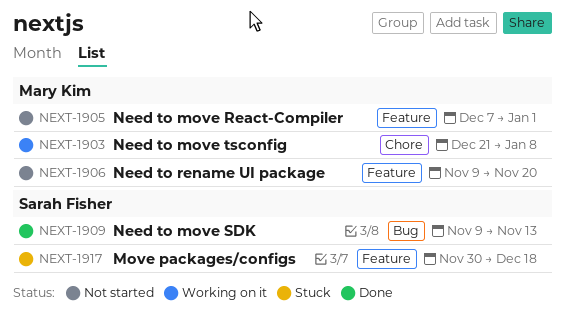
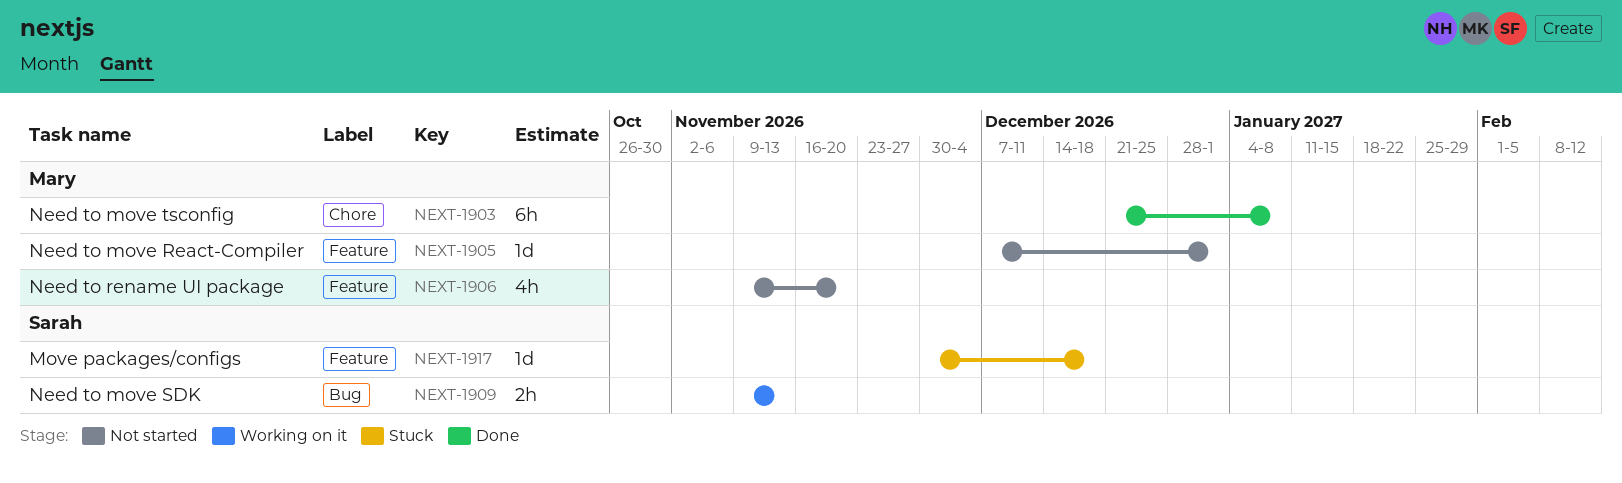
NEXT-1903, status: Working on it -> Done
NEXT-1909, status: Done -> Working on it

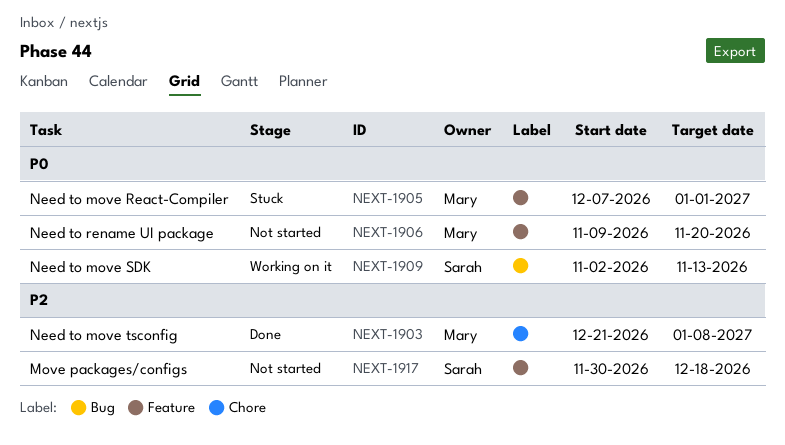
NEXT-1905, status: Not started -> Stuck
NEXT-1909, start: Nov 9 -> Nov 2
NEXT-1917, status: Stuck -> Not started

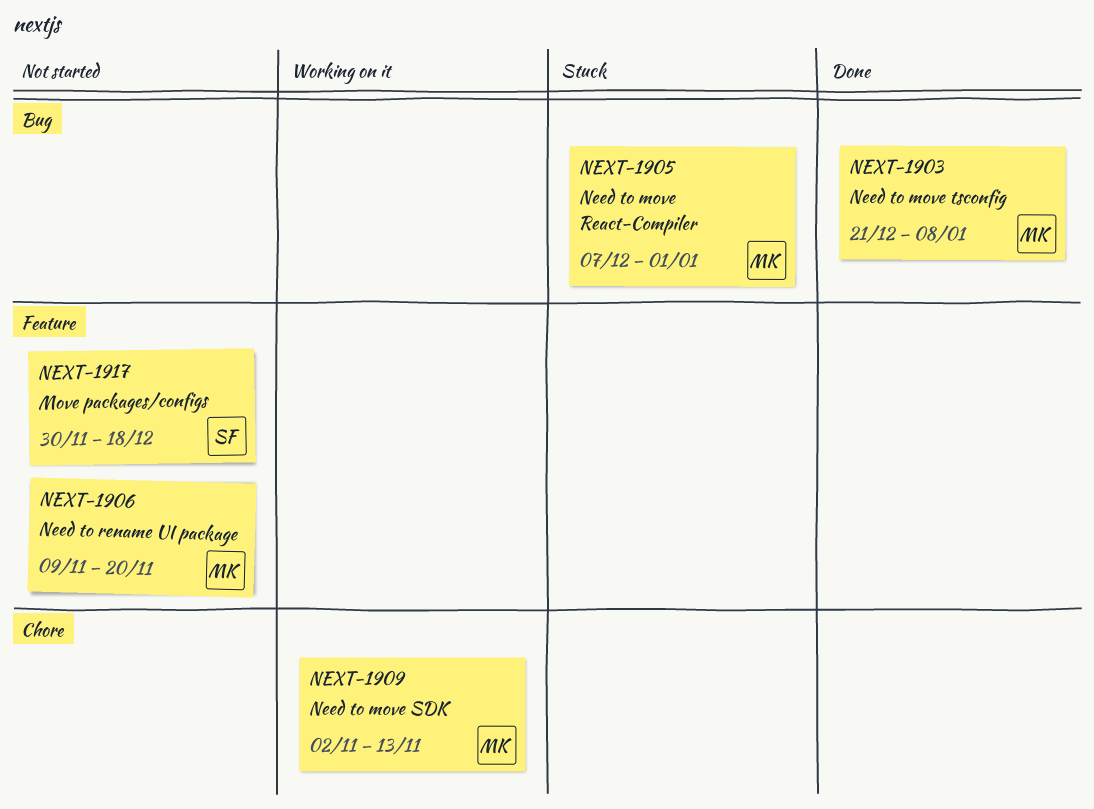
NEXT-1903, label: Chore -> Bug
NEXT-1905, label: Feature -> Bug
NEXT-1909, owner: Sarah -> Mary
NEXT-1909, label: Bug -> Chore

